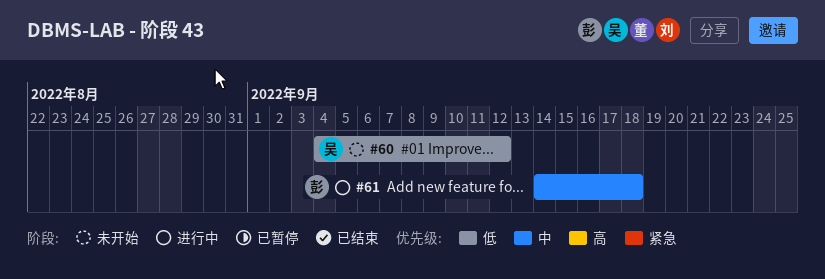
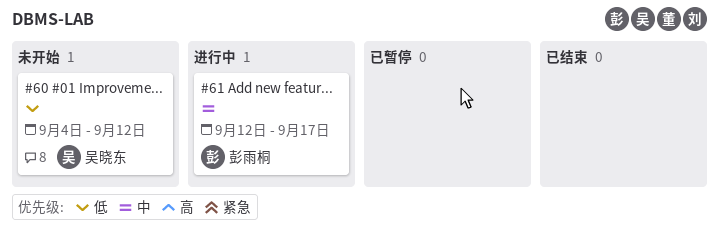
#61, start: Sep 14 -> Sep 12
#61, due: Sep 18 -> Sep 17

